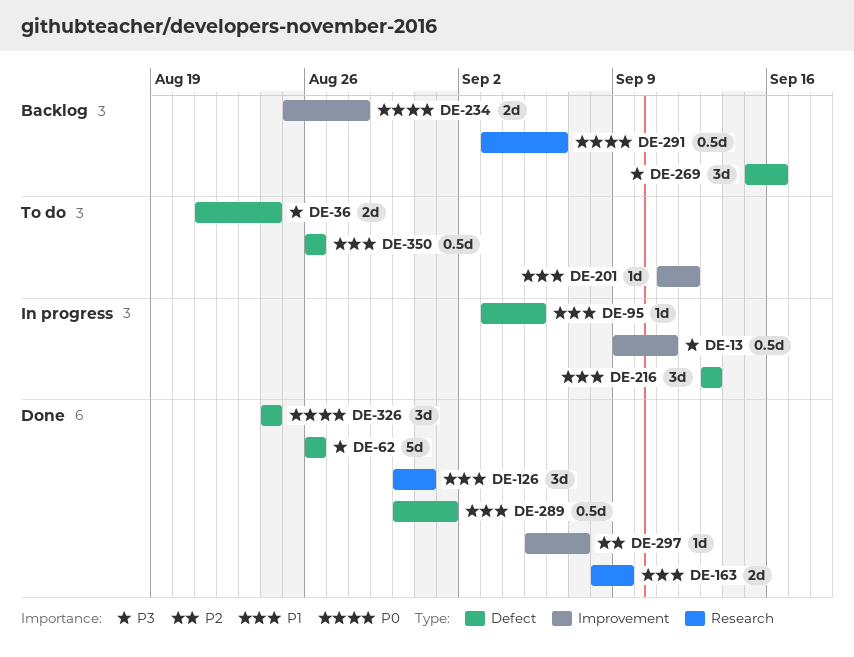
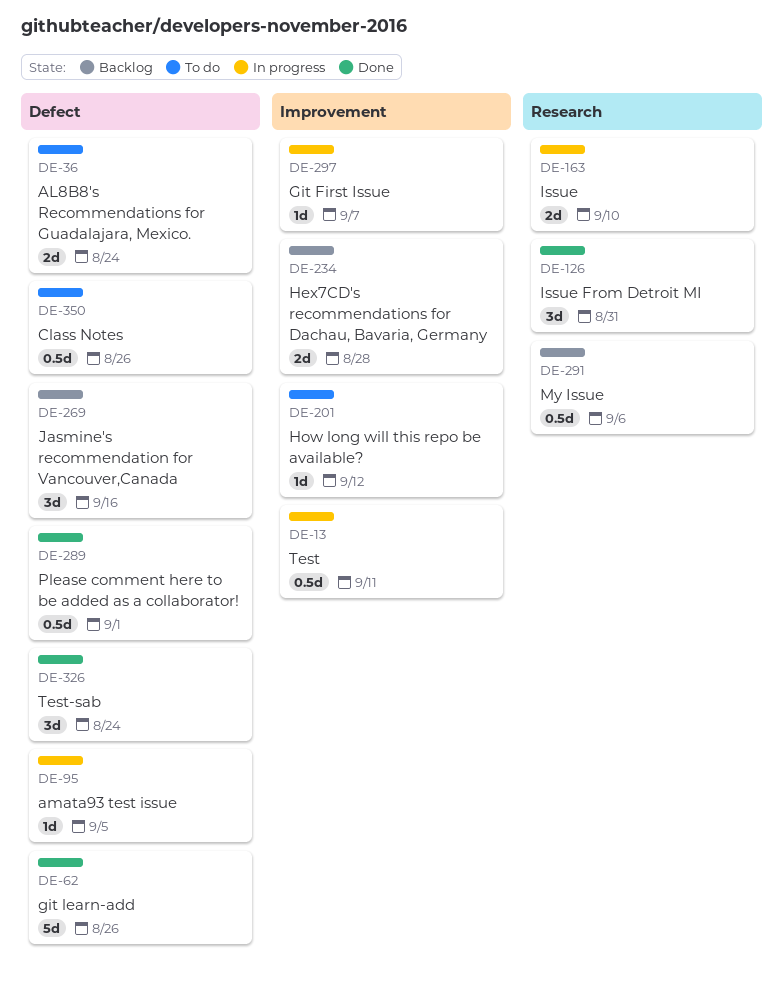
DE-163, status: Done -> In progress
DE-163, due: Sep 9 -> Sep 10
DE-216: present -> none
DE-297, status: Done -> In progress

